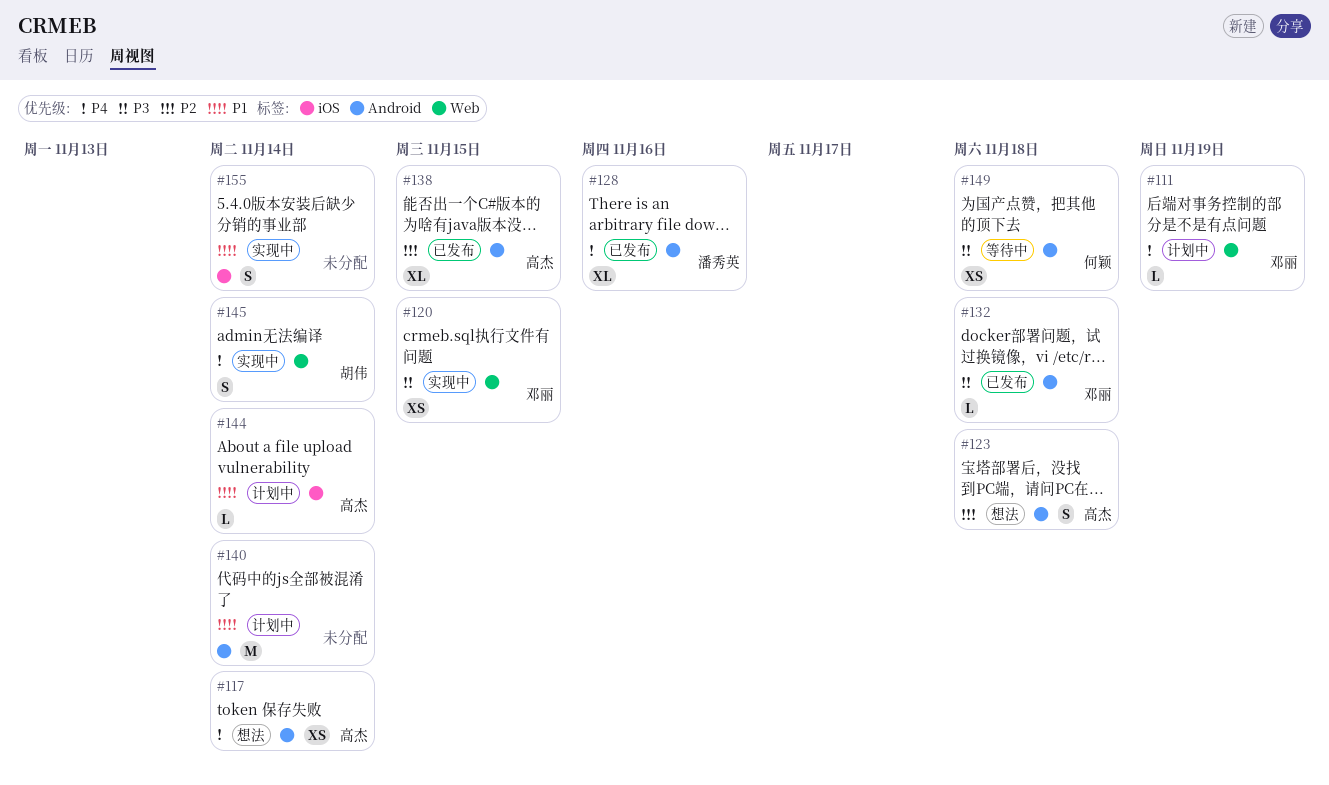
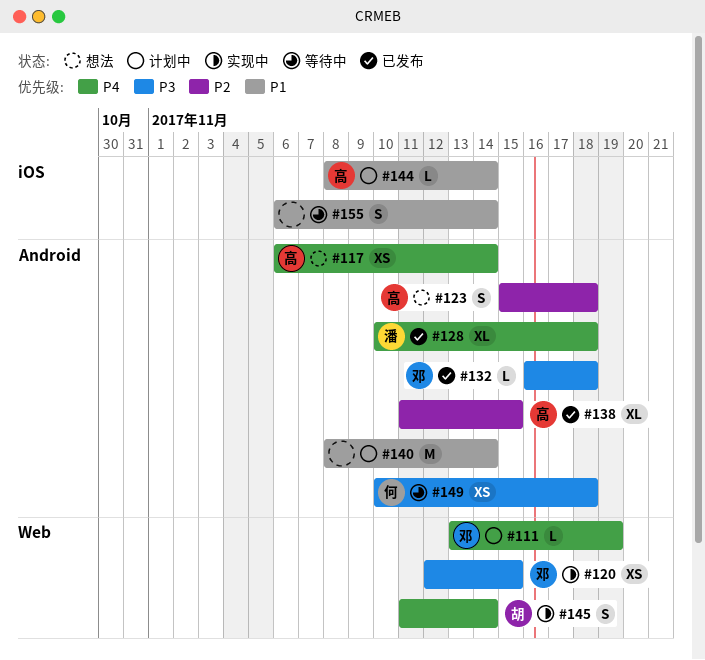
#128, due: Nov 16 -> Nov 18
#155, status: 实现中 -> 等待中

